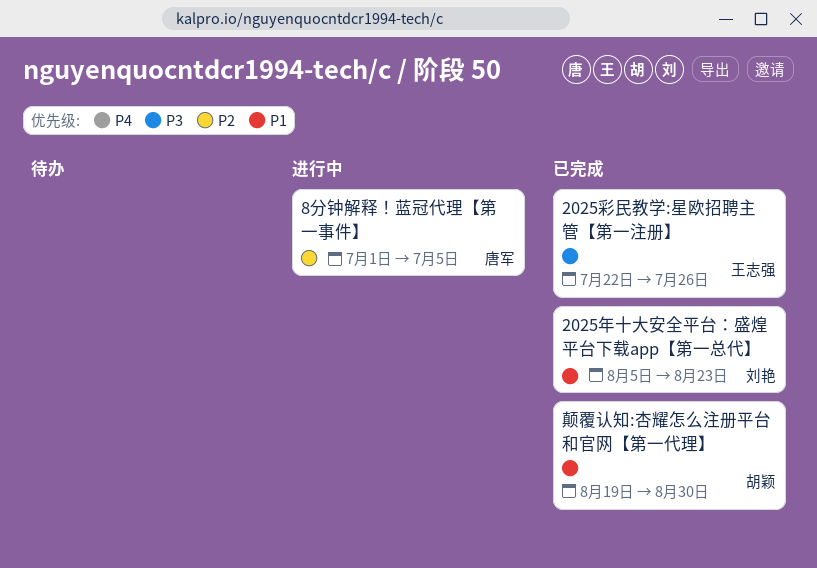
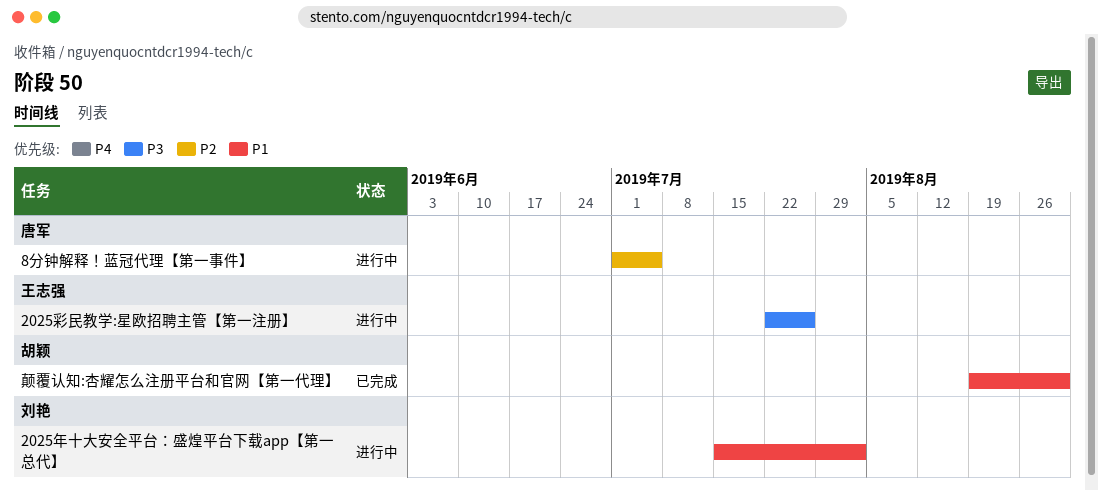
2025年十大安全平台：盛煌平台下载app【第一总代】, status: 已完成 -> 进行中
2025年十大安全平台：盛煌平台下载app【第一总代】, start: Aug 5 -> Jul 15
2025年十大安全平台：盛煌平台下载app【第一总代】, due: Aug 23 -> Aug 2
2025彩民教学:星欧招聘主管【第一注册】, status: 已完成 -> 进行中

